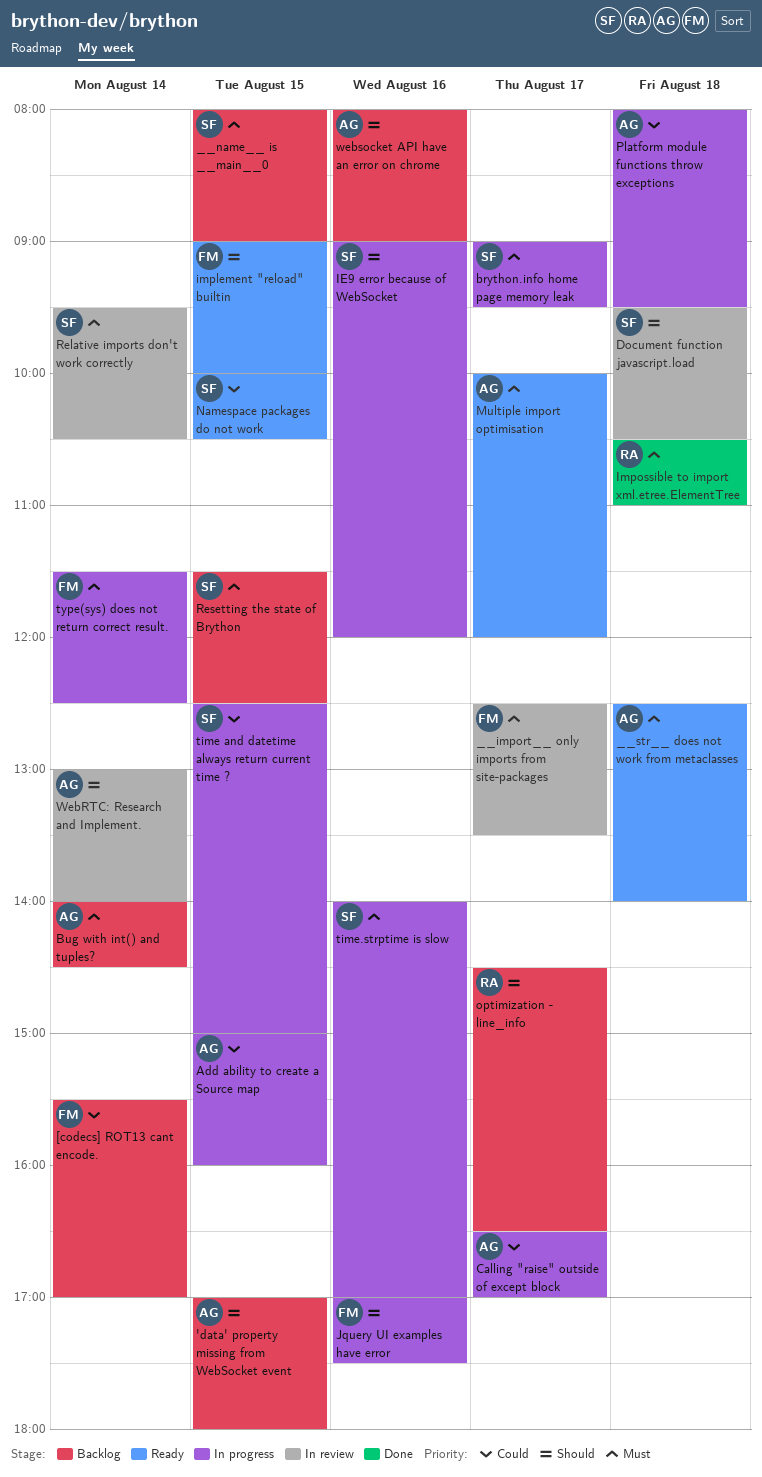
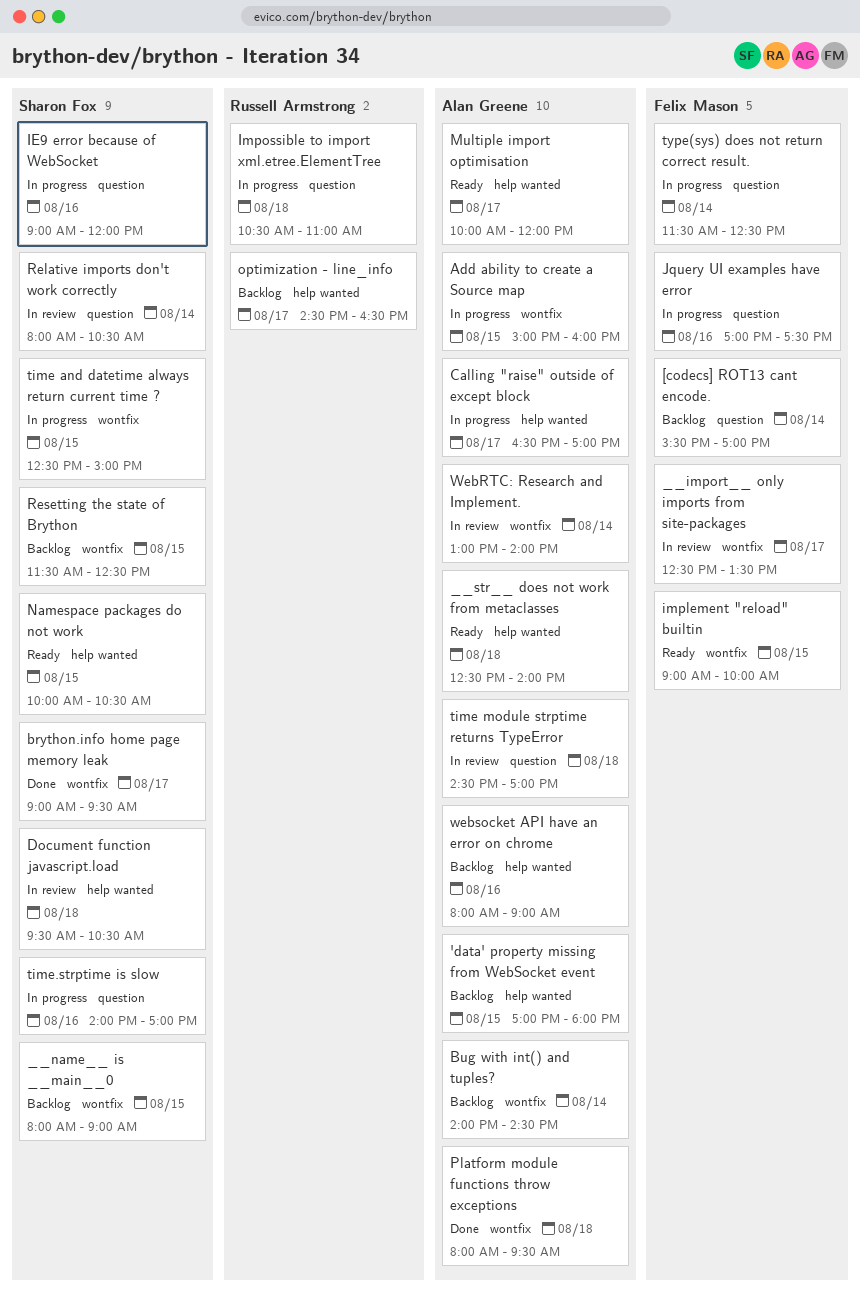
brython.info home page memory leak, status: In progress -> Done
Impossible to import xml.etree.ElementTree, status: Done -> In progress
Platform module functions throw exceptions, status: In progress -> Done
Relative imports don't work correctly, begins: 09:30 -> 08:00
time module strptime returns TypeError: none -> present

